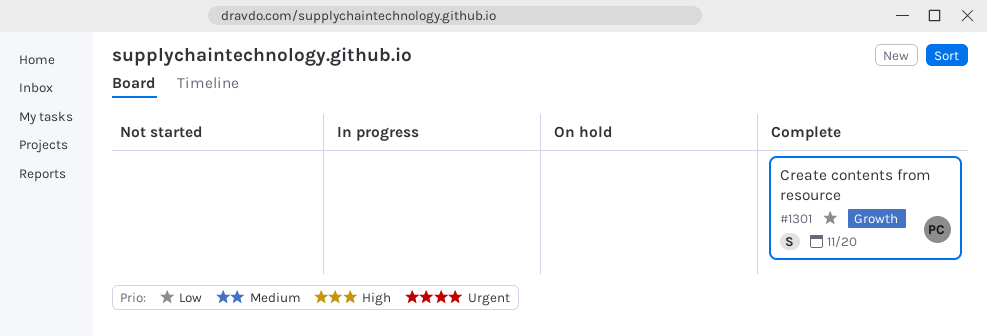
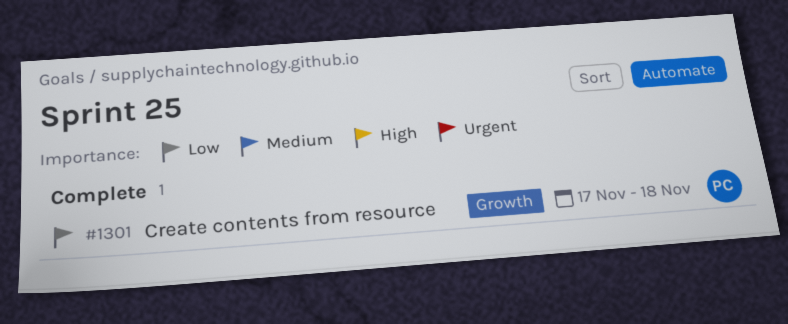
#1301, due: Nov 20 -> Nov 18

